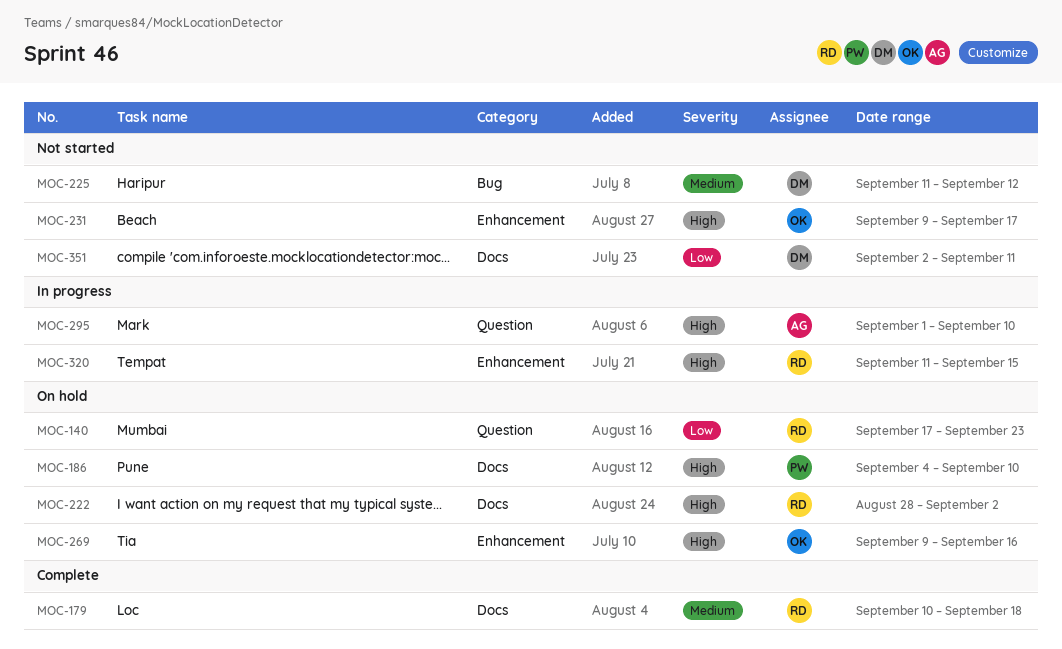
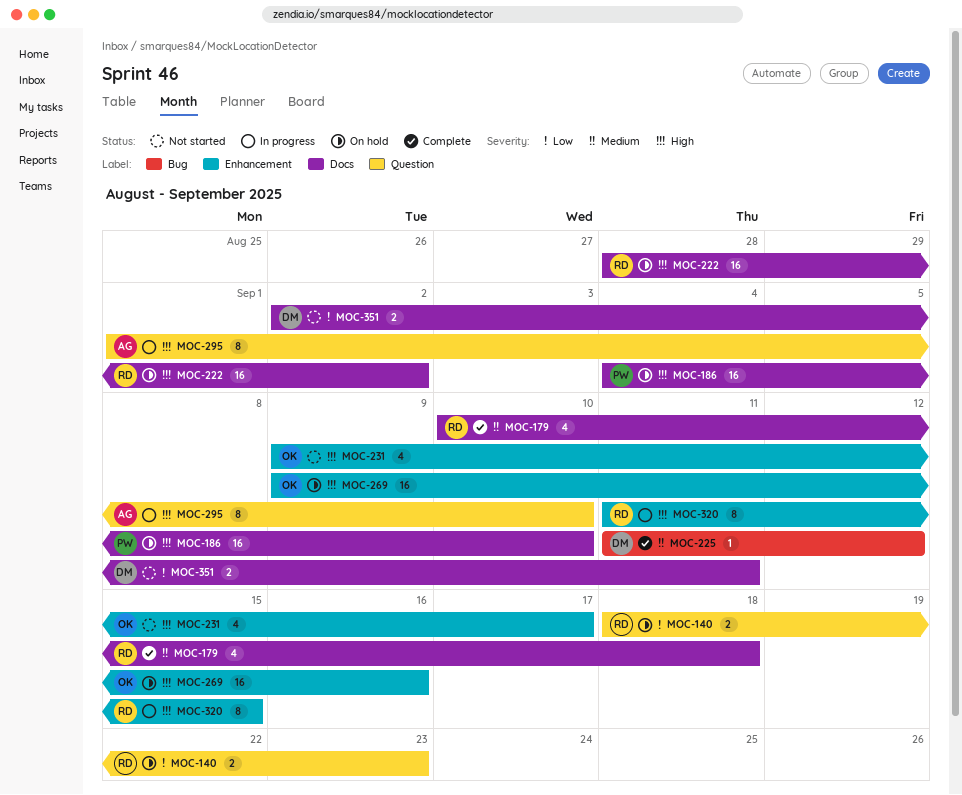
MOC-140, start: Sep 17 -> Sep 18
MOC-225, status: Not started -> Complete

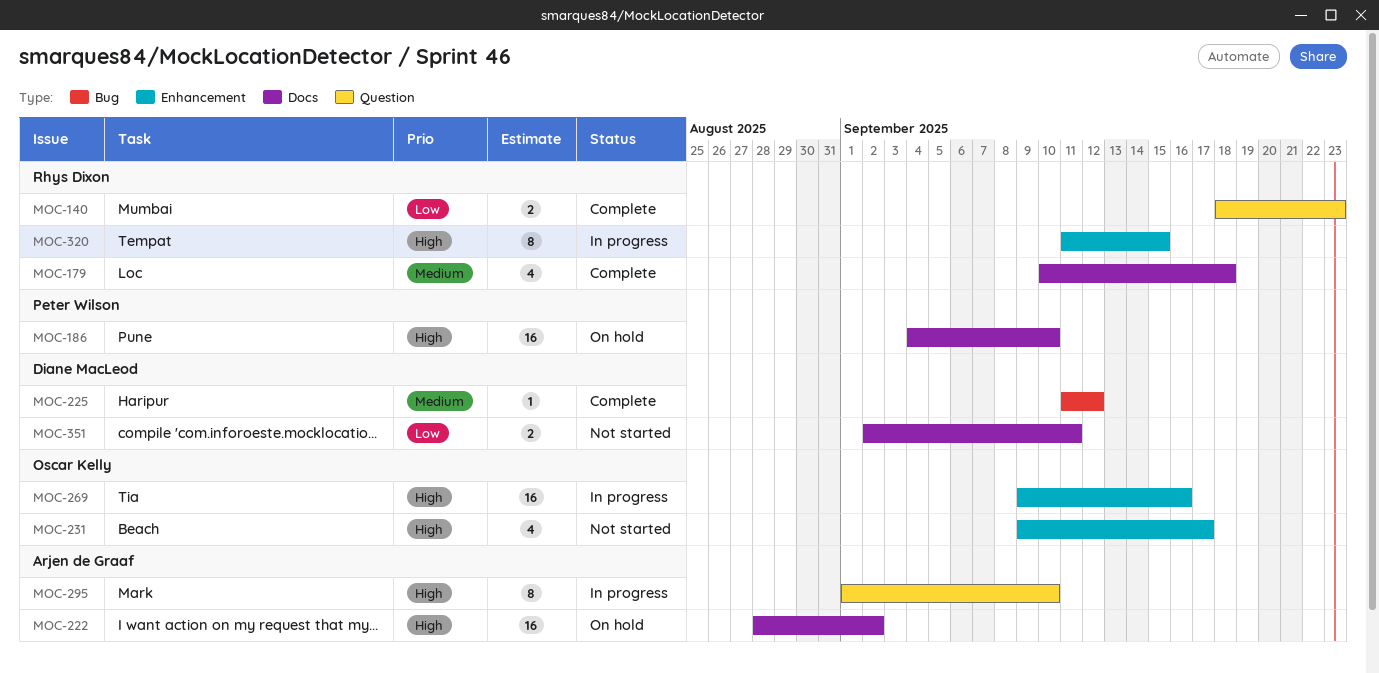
MOC-140, status: On hold -> Complete
MOC-222, owner: Rhys Dixon -> Arjen de Graaf
MOC-269, status: On hold -> In progress

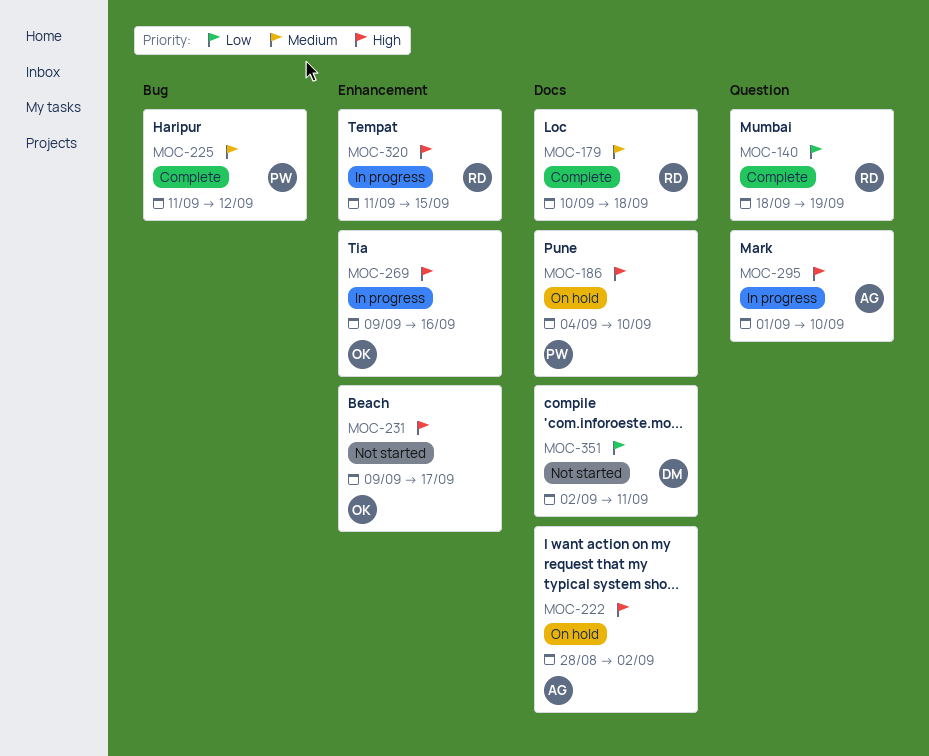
MOC-140, due: Sep 23 -> Sep 19
MOC-225, owner: Diane MacLeod -> Peter Wilson

